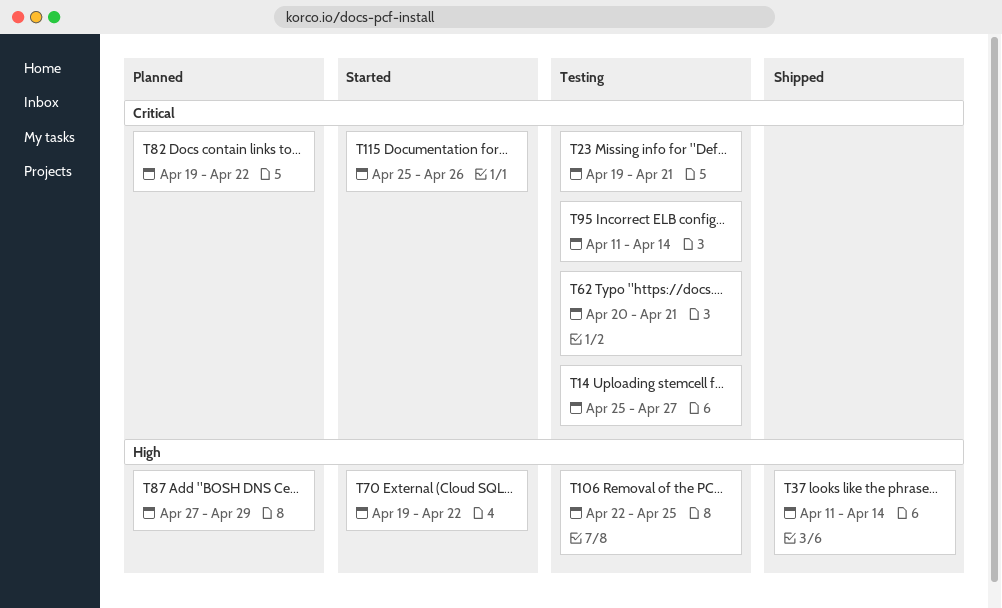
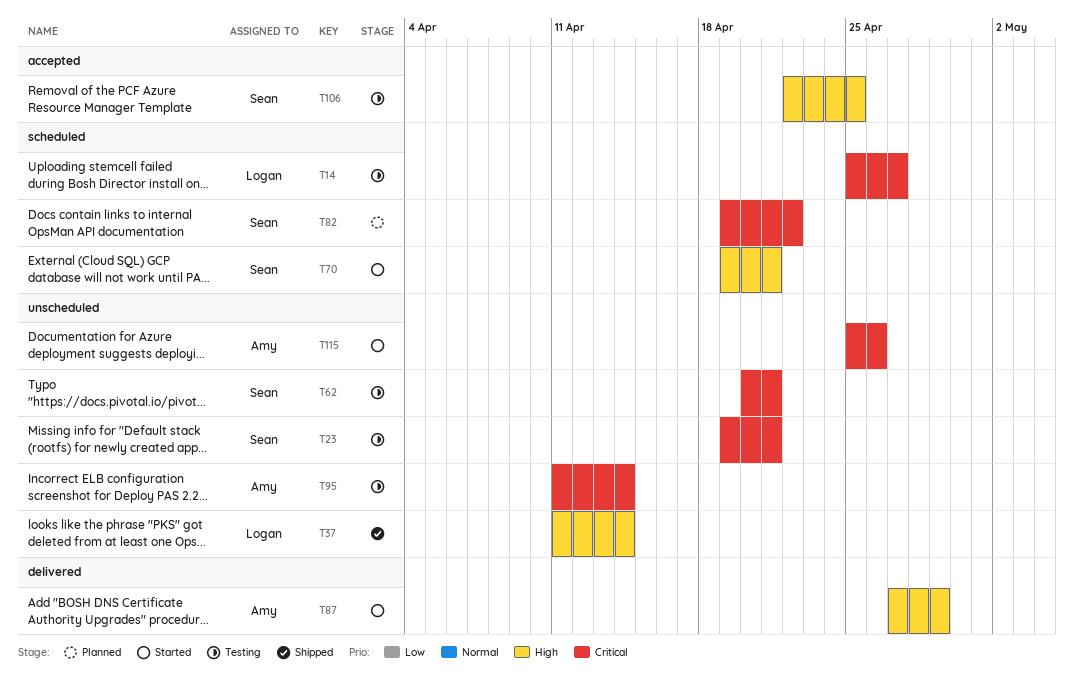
T70, due: Apr 22 -> Apr 21
T87, status: Planned -> Started

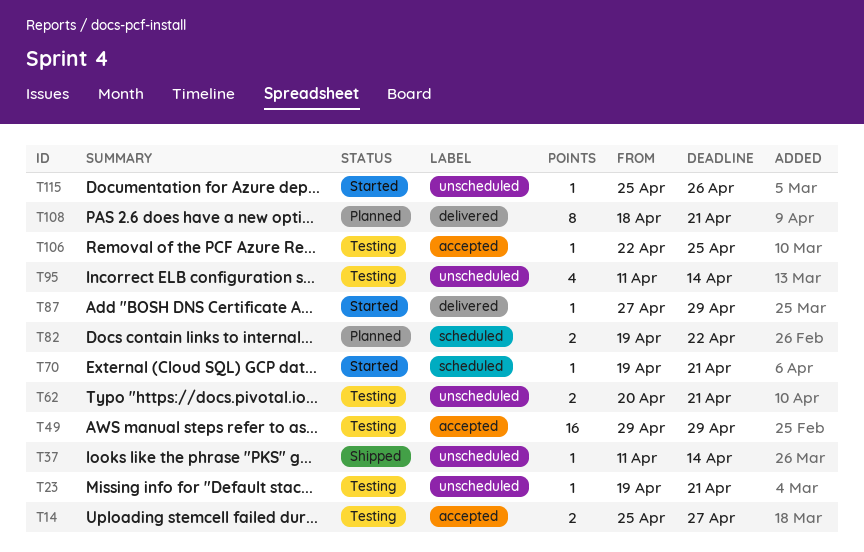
T14, label: scheduled -> accepted
T49: none -> present
T108: none -> present

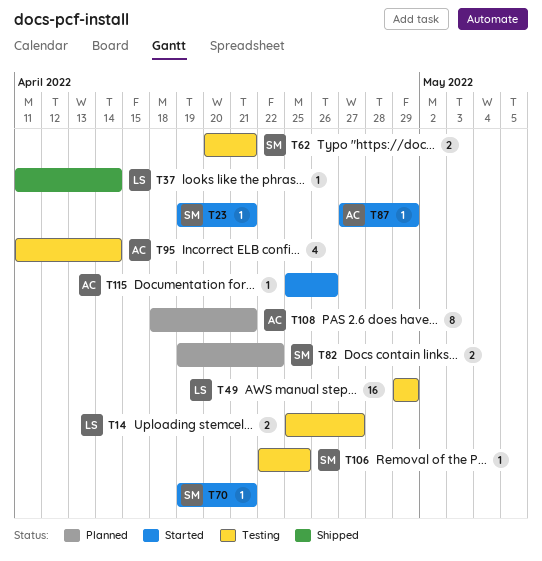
T23, status: Testing -> Started

